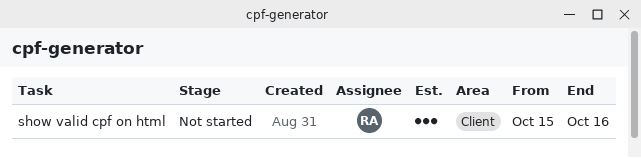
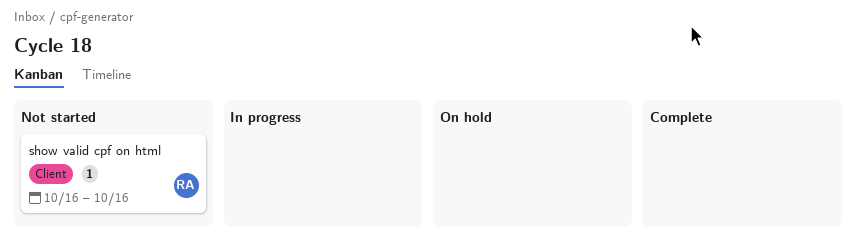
show valid cpf on html, estimate: 3 -> 1
show valid cpf on html, start: Oct 15 -> Oct 16

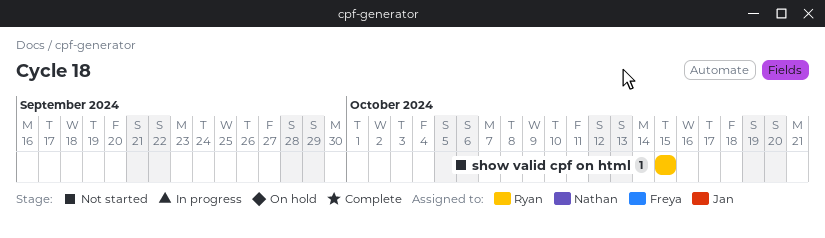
show valid cpf on html, start: Oct 16 -> Oct 15
show valid cpf on html, due: Oct 16 -> Oct 15

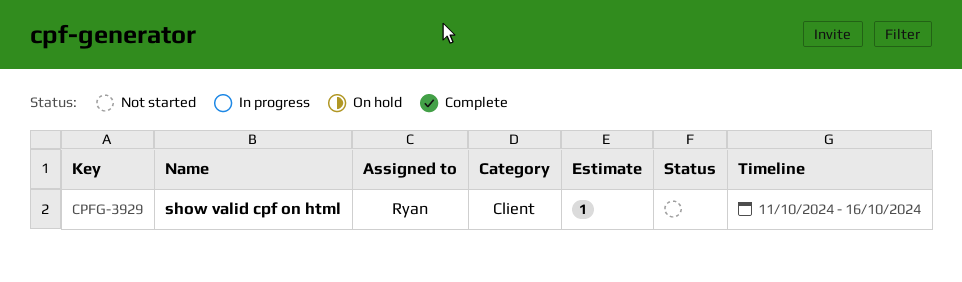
show valid cpf on html, start: Oct 15 -> Oct 11
show valid cpf on html, due: Oct 15 -> Oct 16

